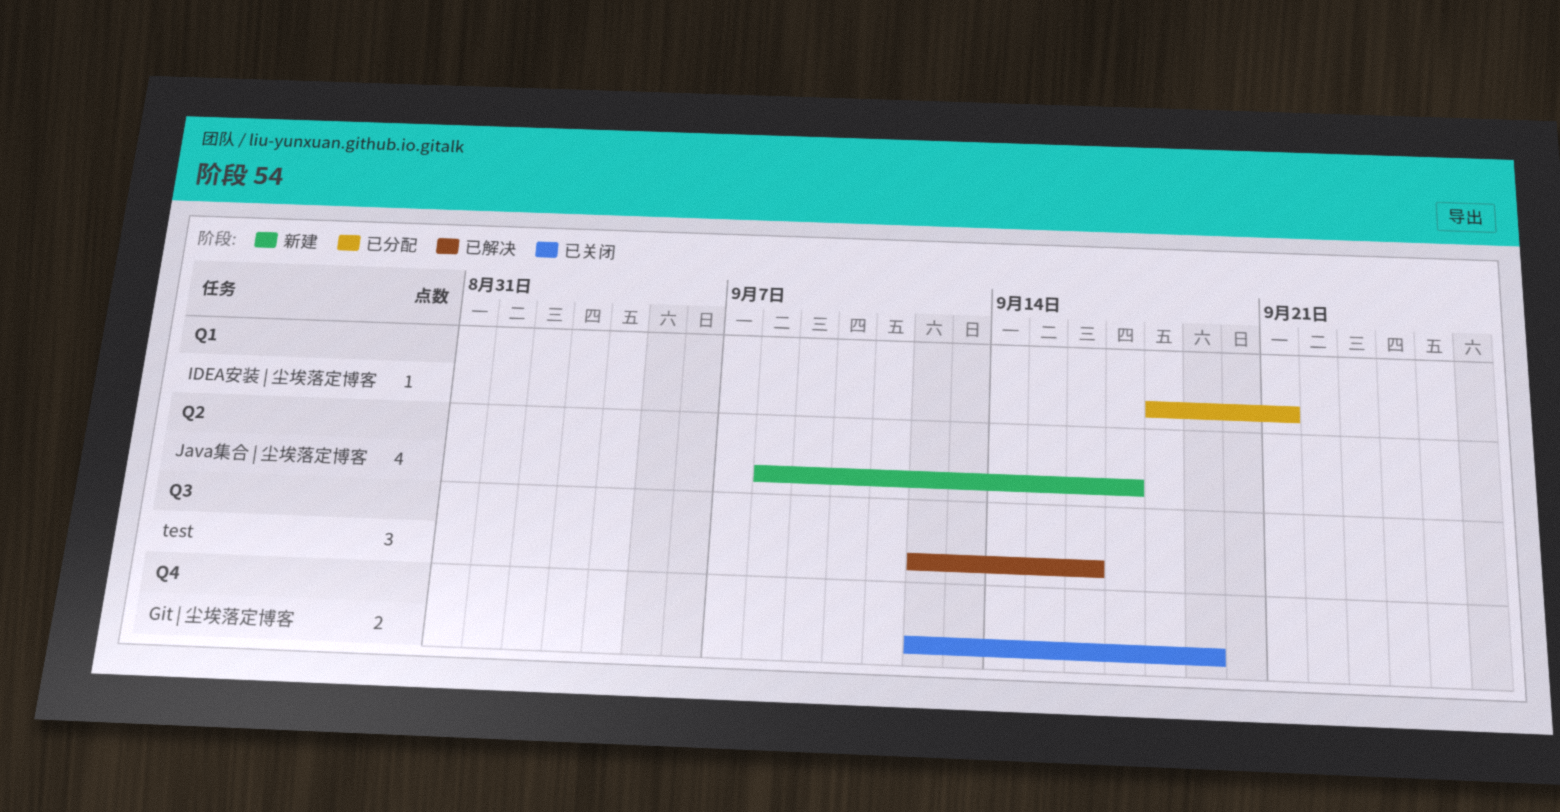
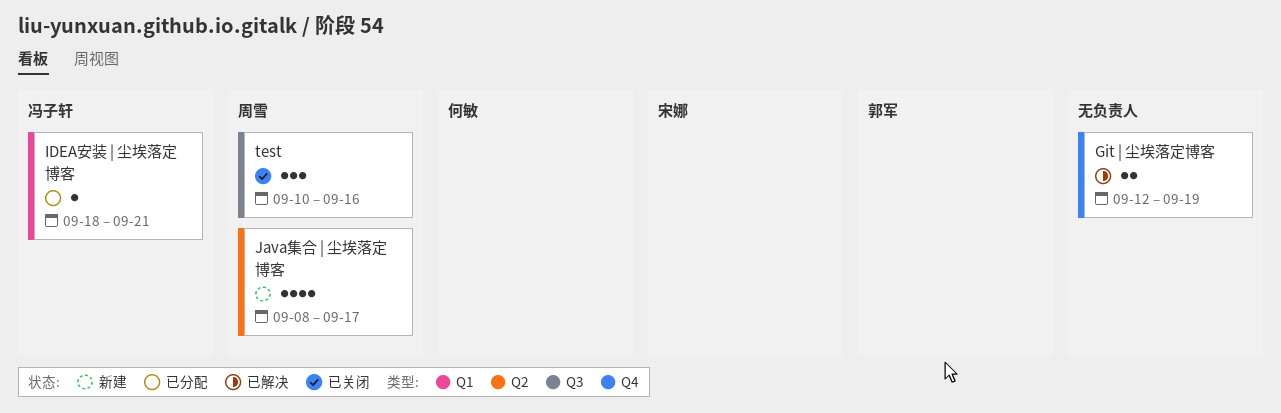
Git | 尘埃落定博客, status: 已关闭 -> 已解决
test, status: 已解决 -> 已关闭
test, start: Sep 12 -> Sep 10

